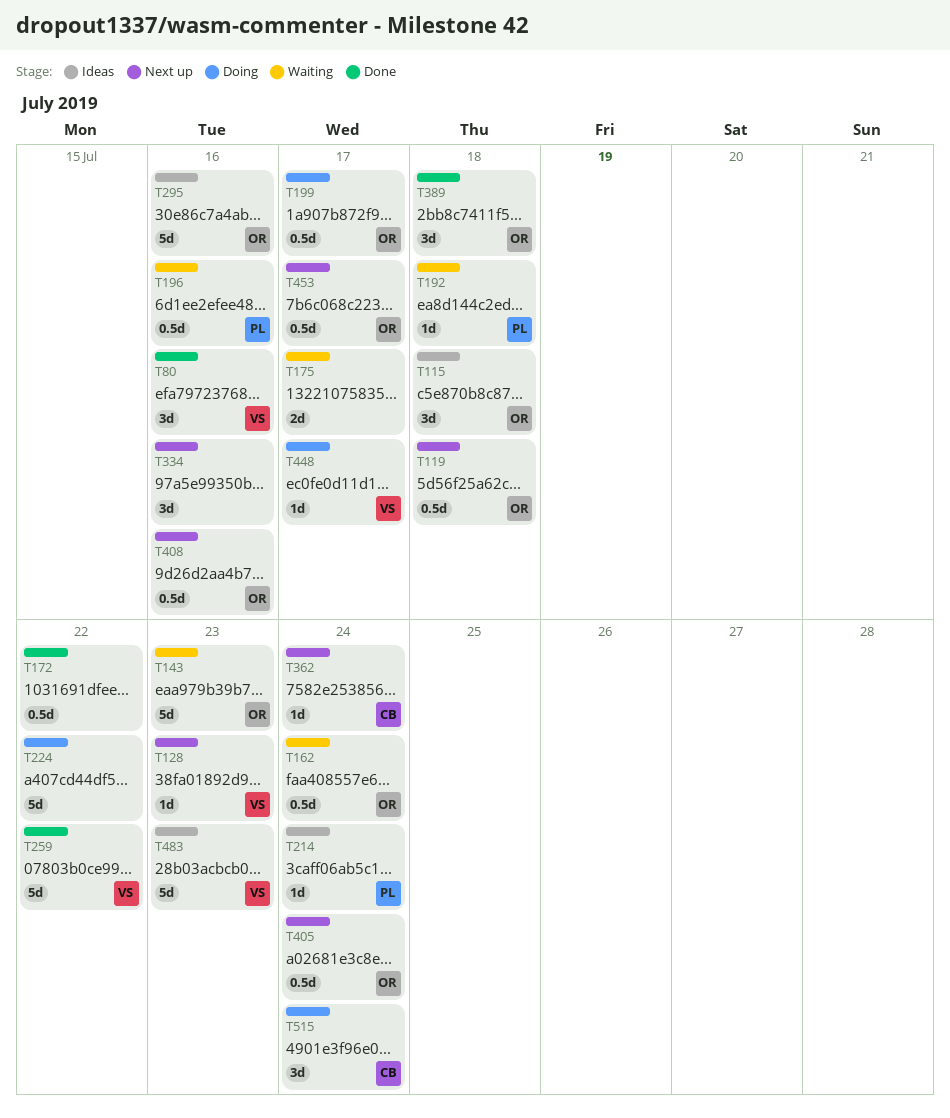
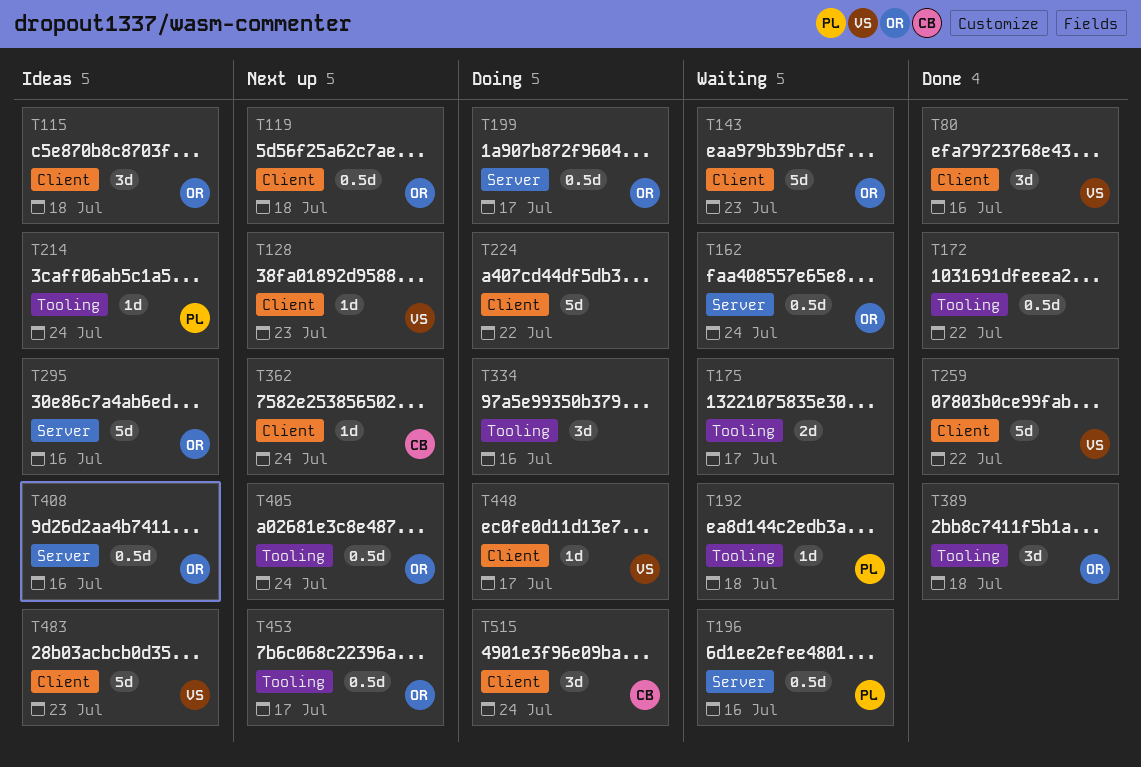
T334, status: Next up -> Doing
T408, status: Next up -> Ideas

